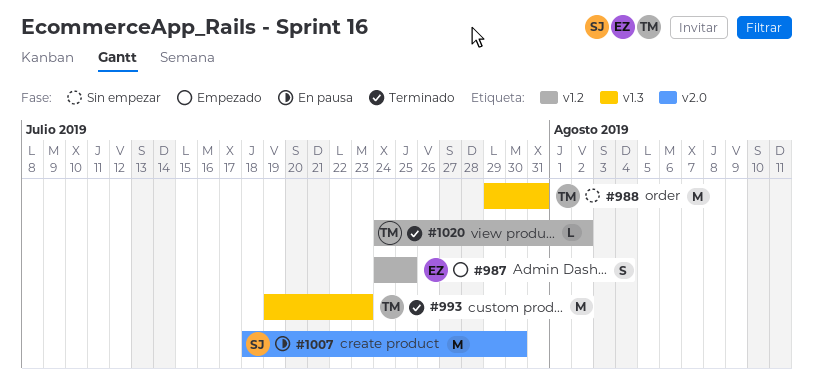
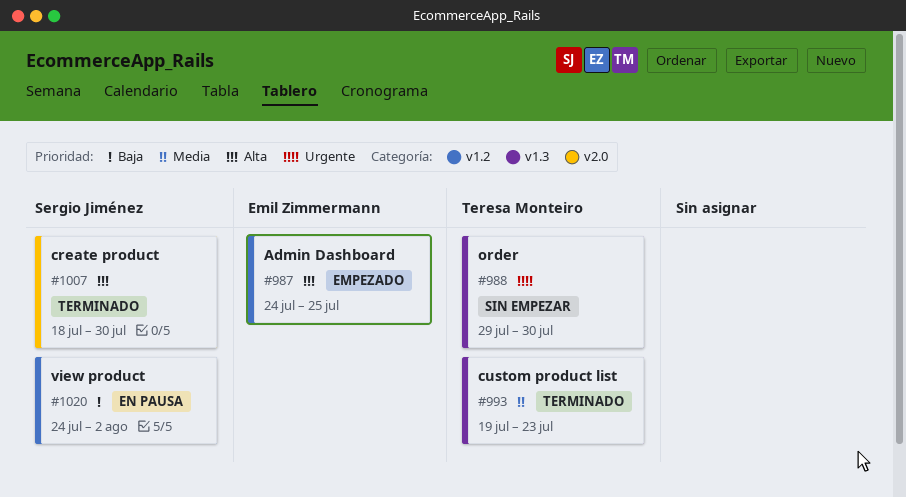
#988, due: Jul 31 -> Jul 30
#1007, status: En pausa -> Terminado
#1020, status: Terminado -> En pausa
#1020, owner: Teresa Monteiro -> Sergio Jiménez

